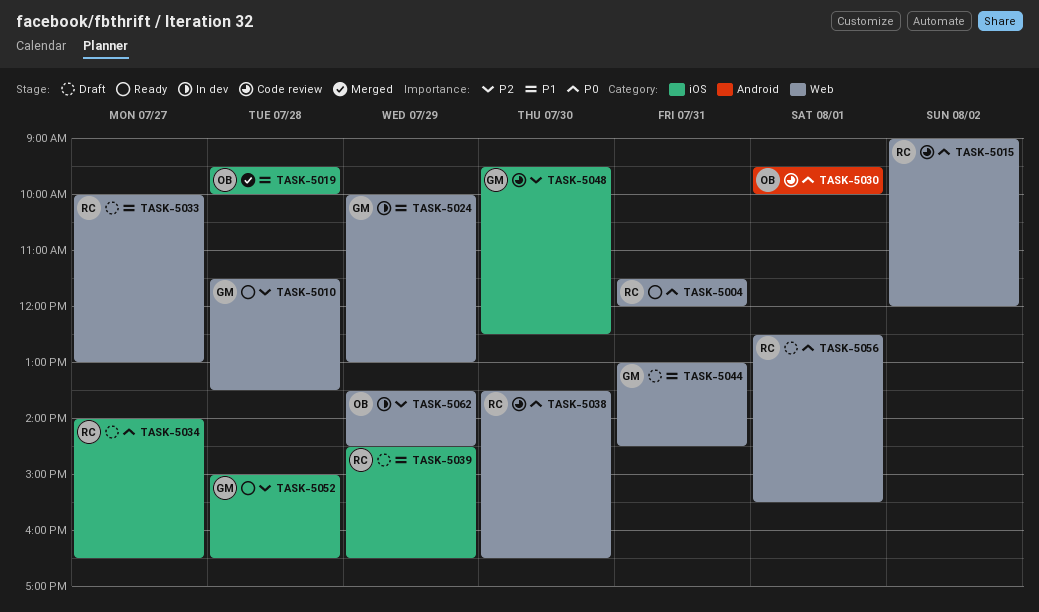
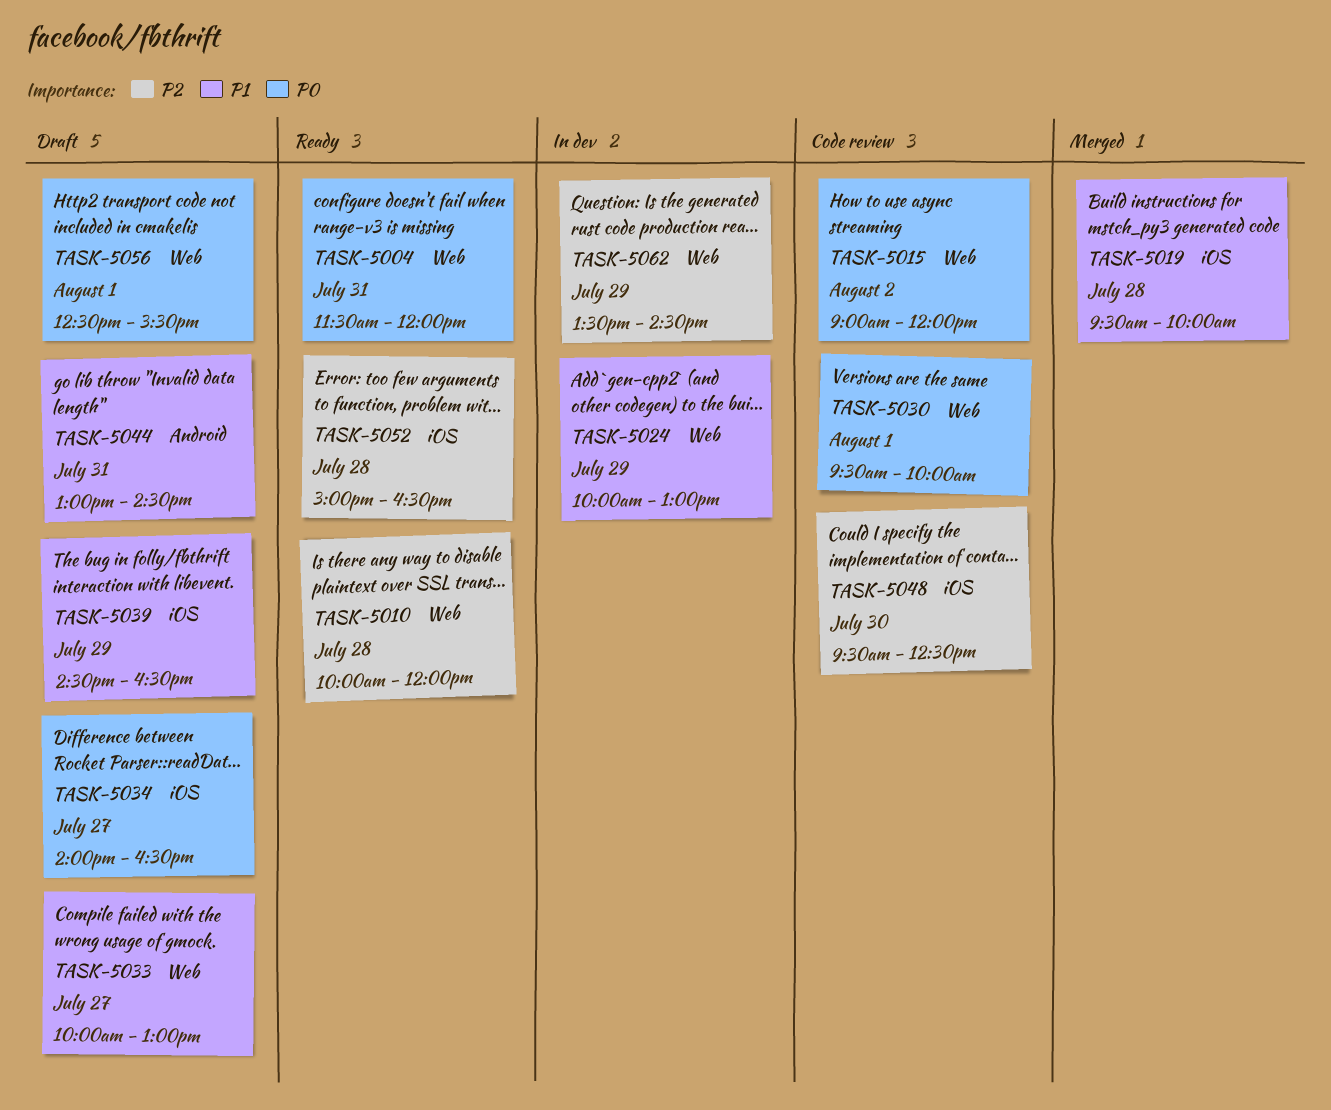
TASK-5010, begins: 11:30 -> 10:00
TASK-5010, ends: 13:30 -> 12:00
TASK-5030, label: Android -> Web
TASK-5038: present -> none
TASK-5044, label: Web -> Android

